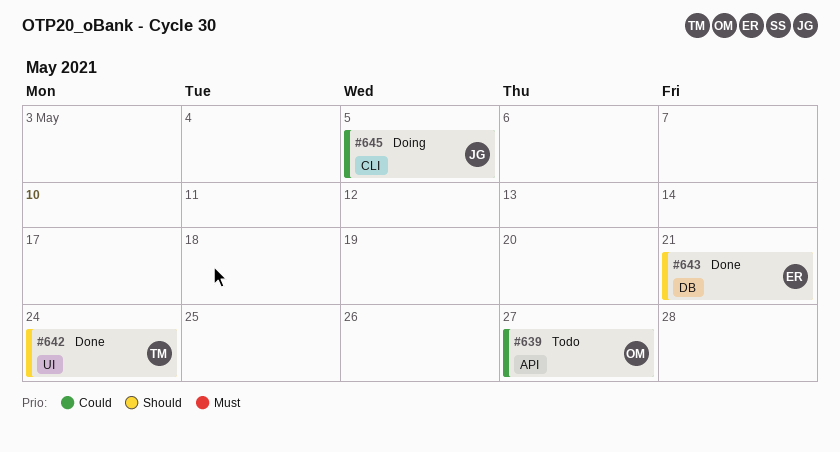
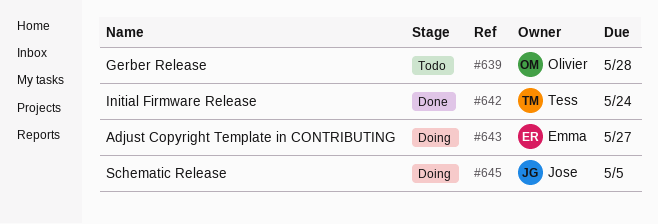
#639, due: May 27 -> May 28
#643, status: Done -> Doing
#643, due: May 21 -> May 27

